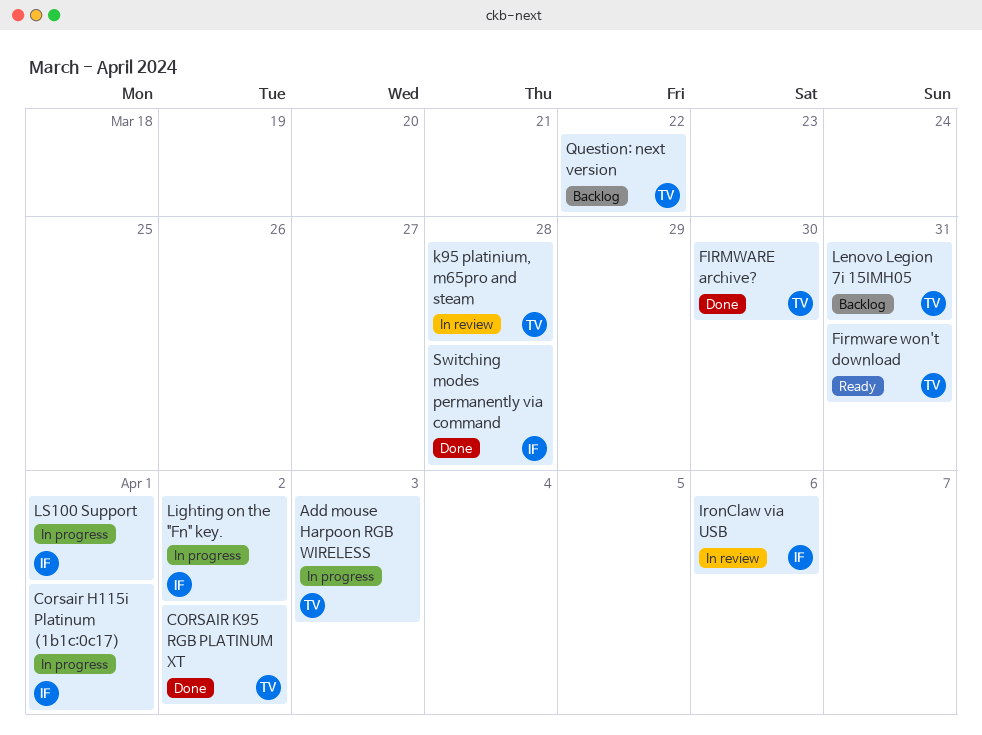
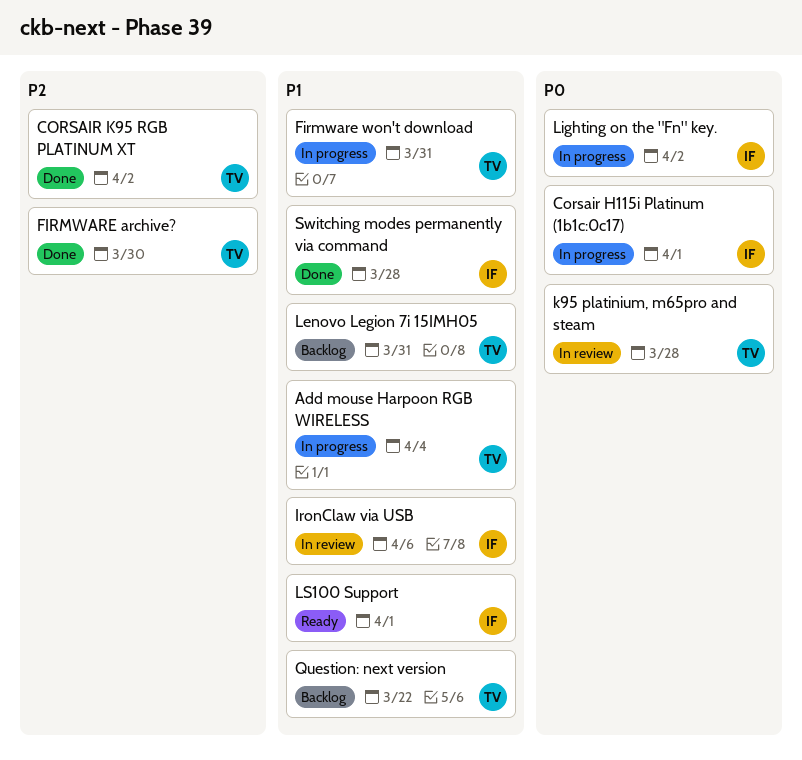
Add mouse Harpoon RGB WIRELESS, due: Apr 3 -> Apr 4
Firmware won't download, status: Ready -> In progress
LS100 Support, status: In progress -> Ready

